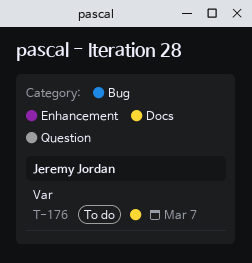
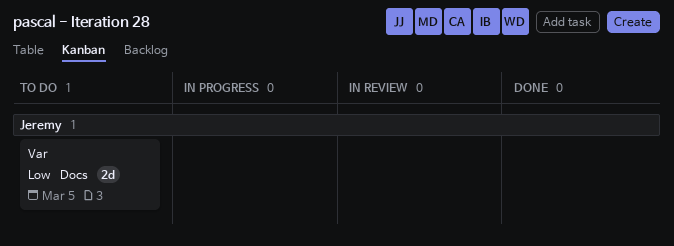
Var, due: Mar 7 -> Mar 5

